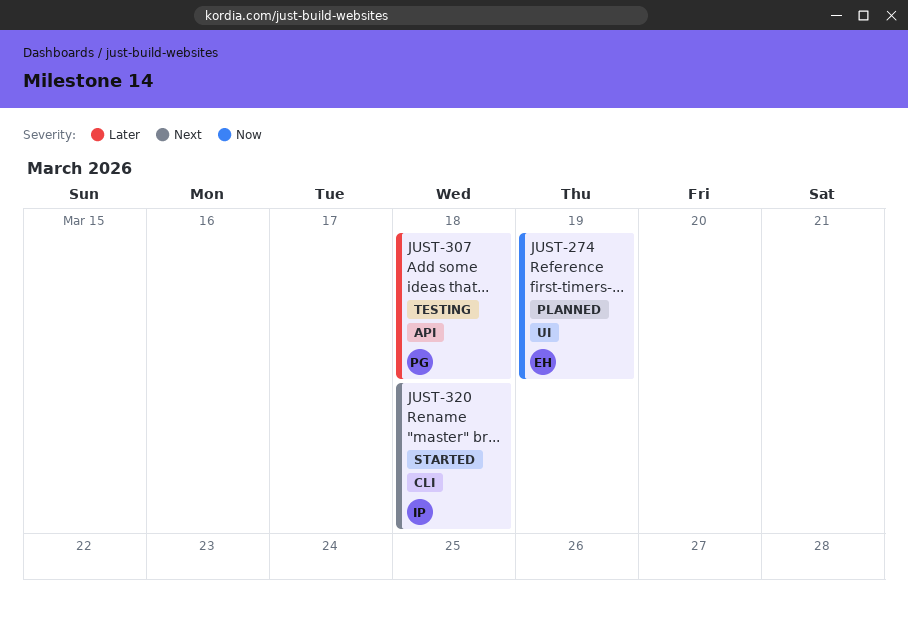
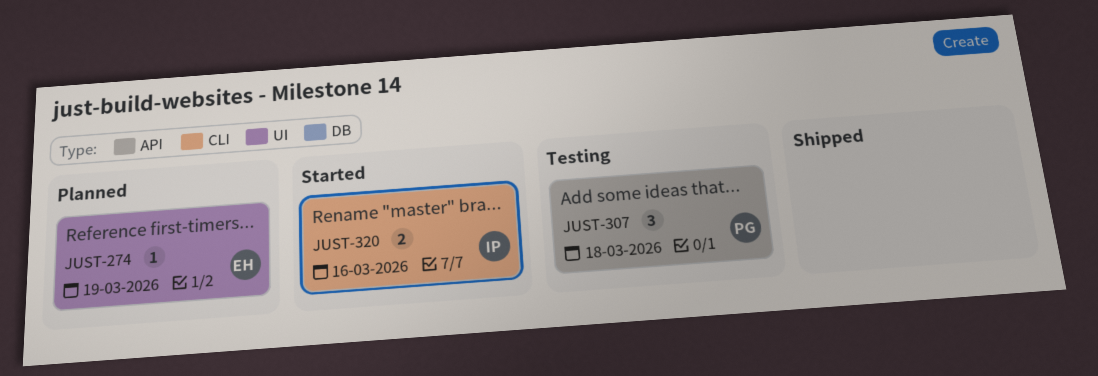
JUST-320, due: Mar 18 -> Mar 16

